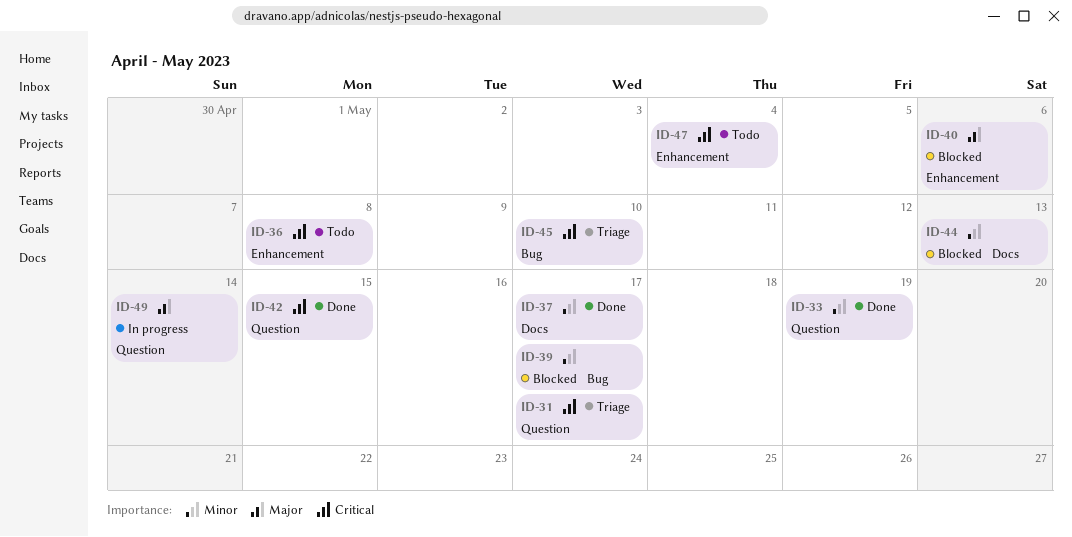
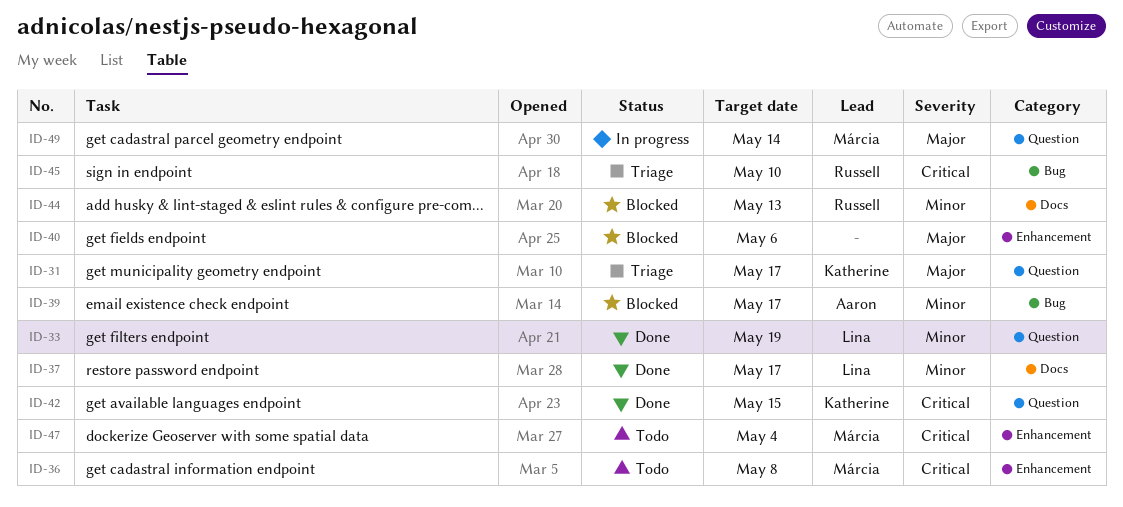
ID-31, priority: Critical -> Major

